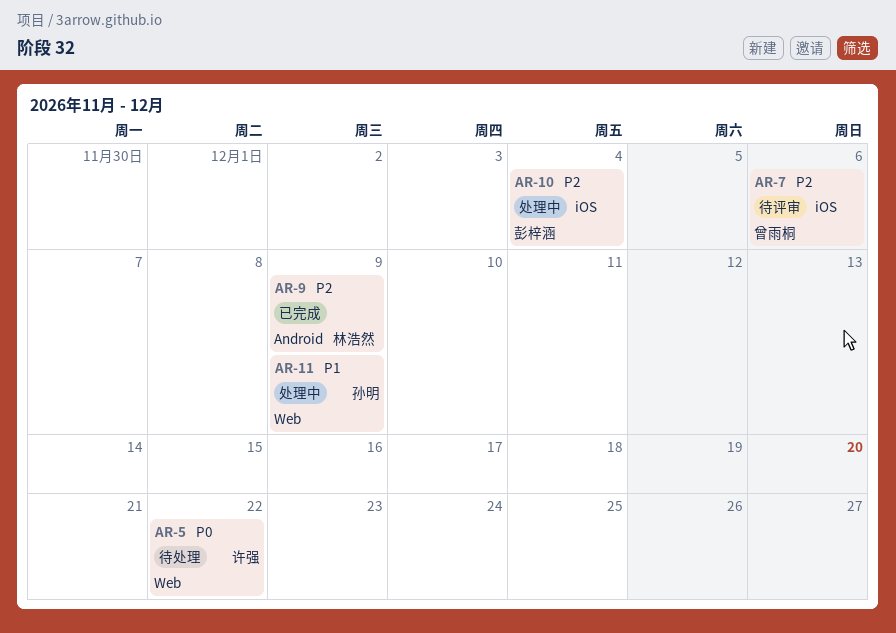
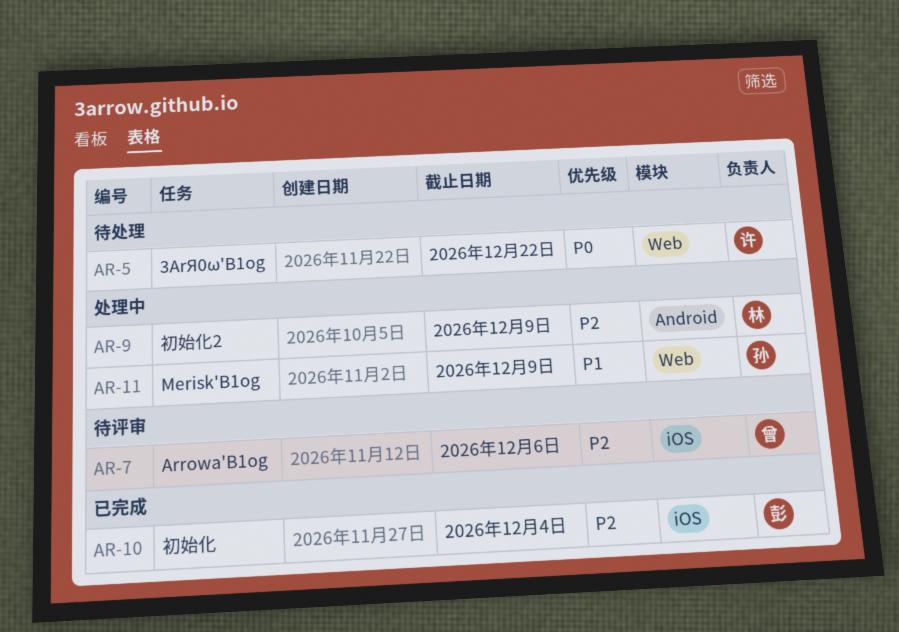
AR-9, status: 已完成 -> 处理中
AR-10, status: 处理中 -> 已完成

